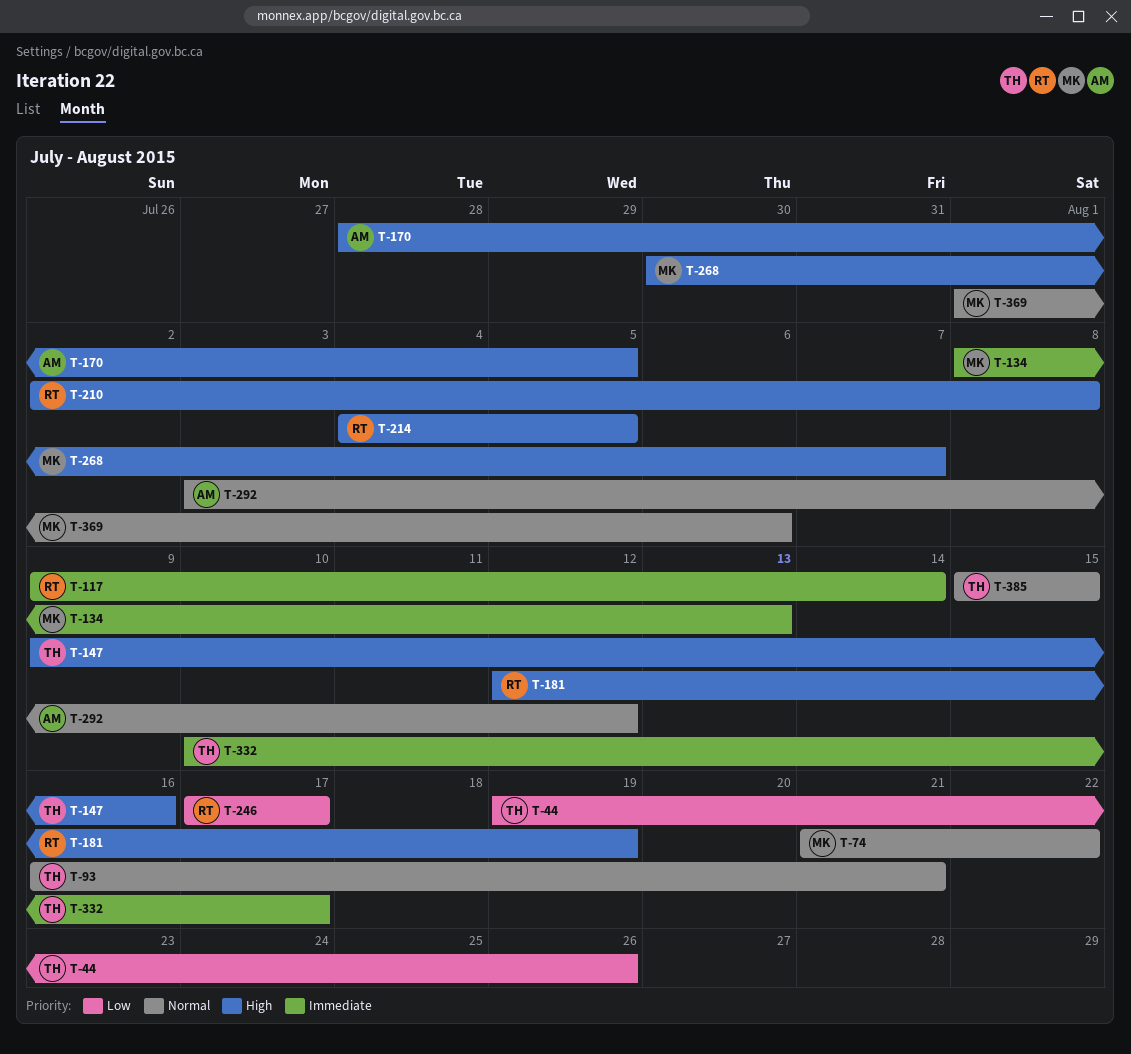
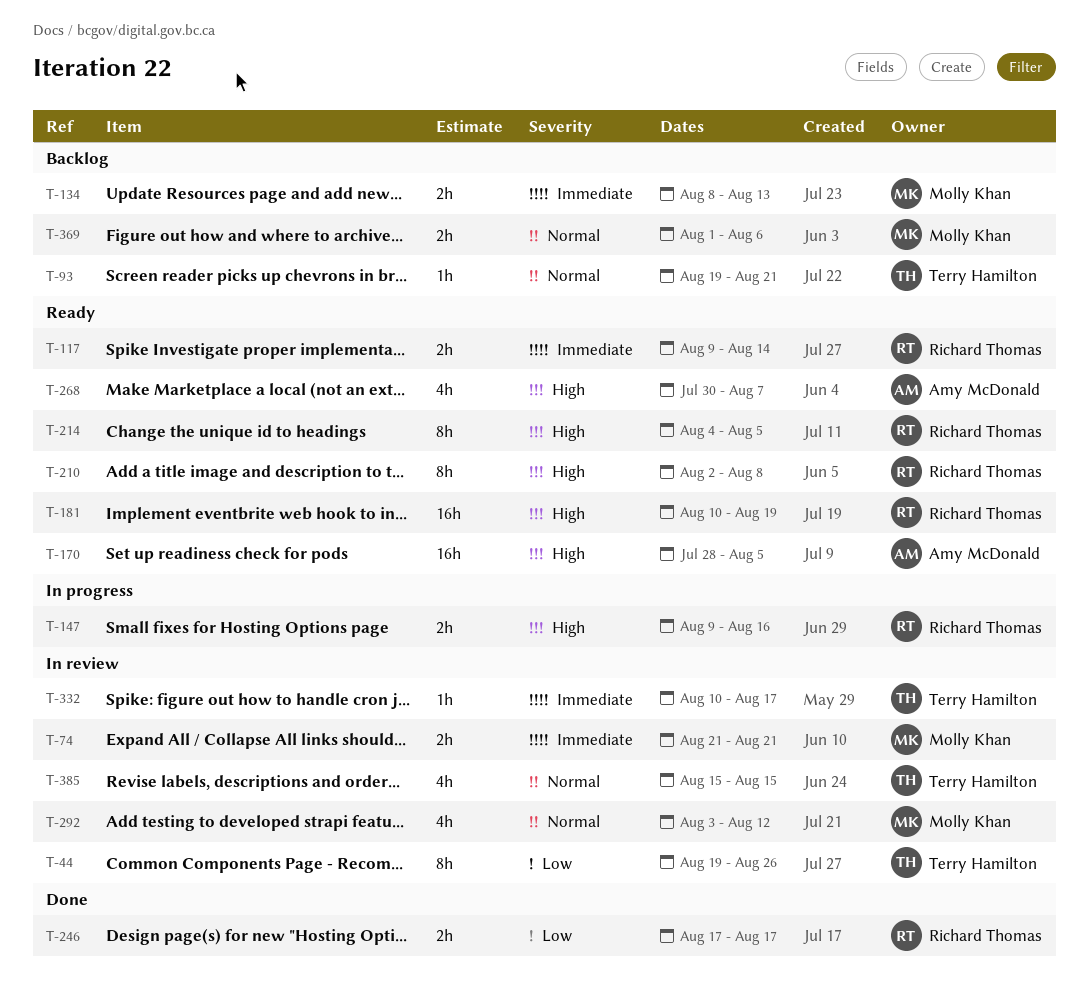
T-74, priority: Normal -> Immediate
T-74, due: Aug 22 -> Aug 21
T-93, start: Aug 16 -> Aug 19
T-147, owner: Terry Hamilton -> Richard Thomas
T-181, start: Aug 12 -> Aug 10
T-268, owner: Molly Khan -> Amy McDonald
T-292, owner: Amy McDonald -> Molly Khan

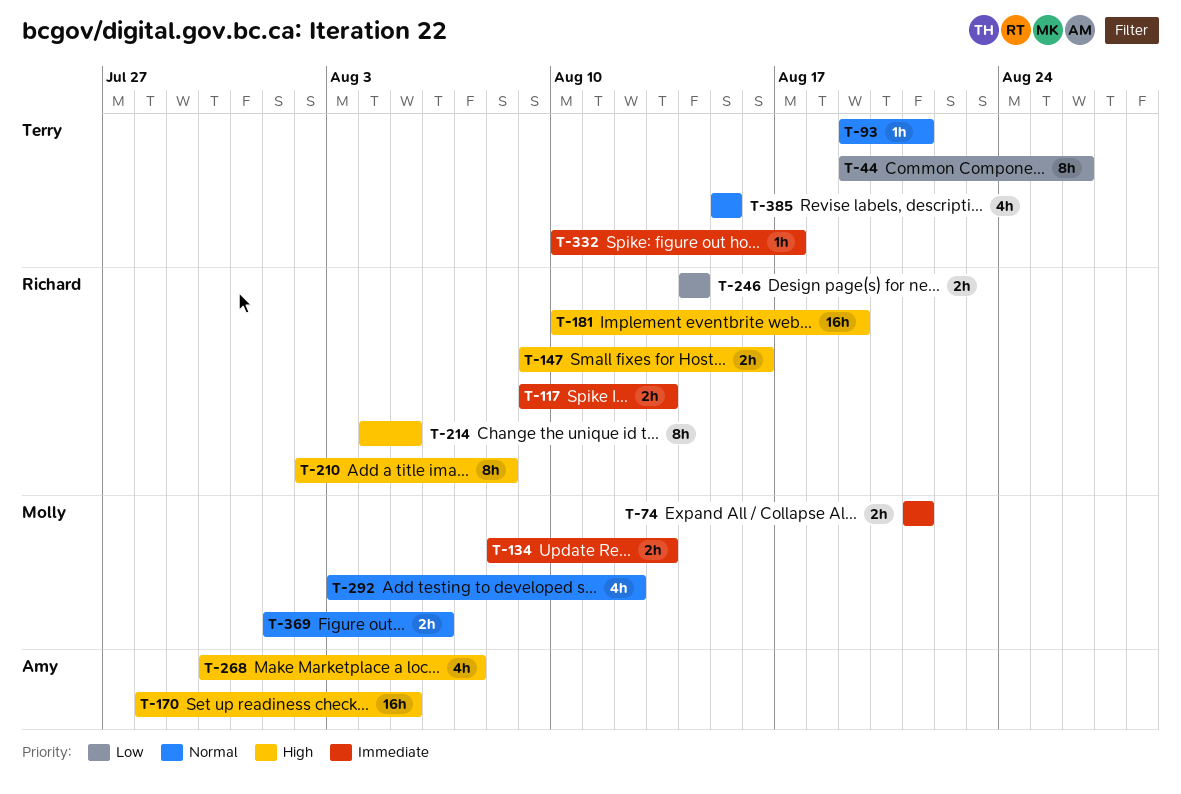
T-117, due: Aug 14 -> Aug 13
T-246, start: Aug 17 -> Aug 14
T-246, due: Aug 17 -> Aug 14

